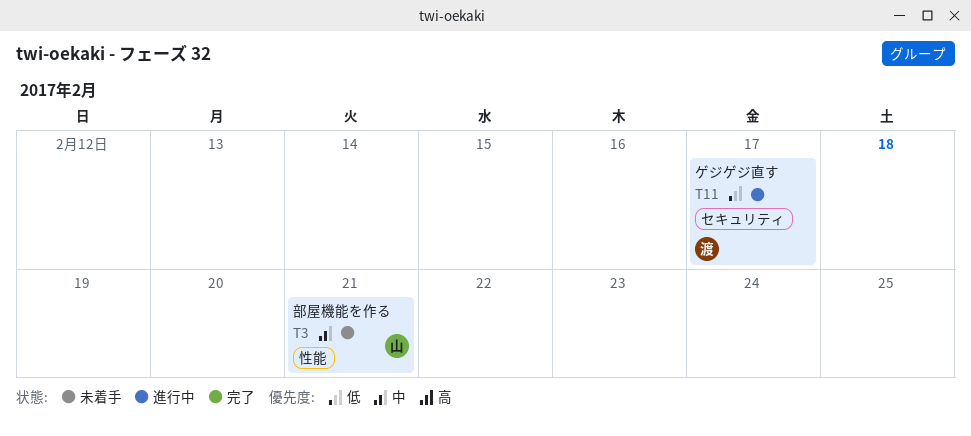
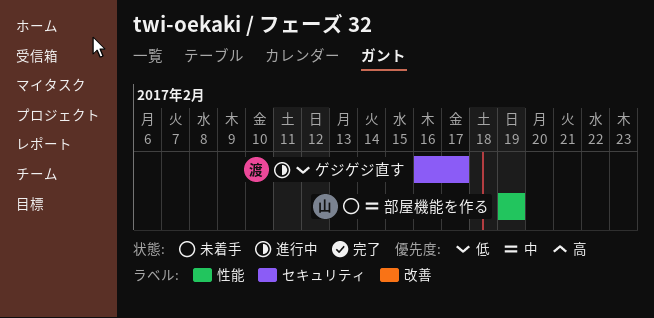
部屋機能を作る, due: Feb 21 -> Feb 19

